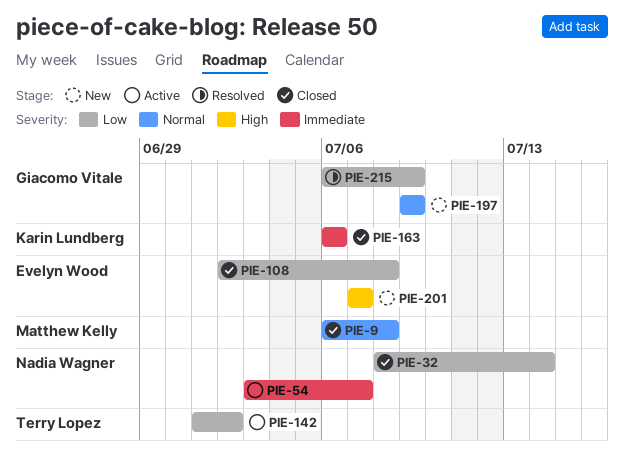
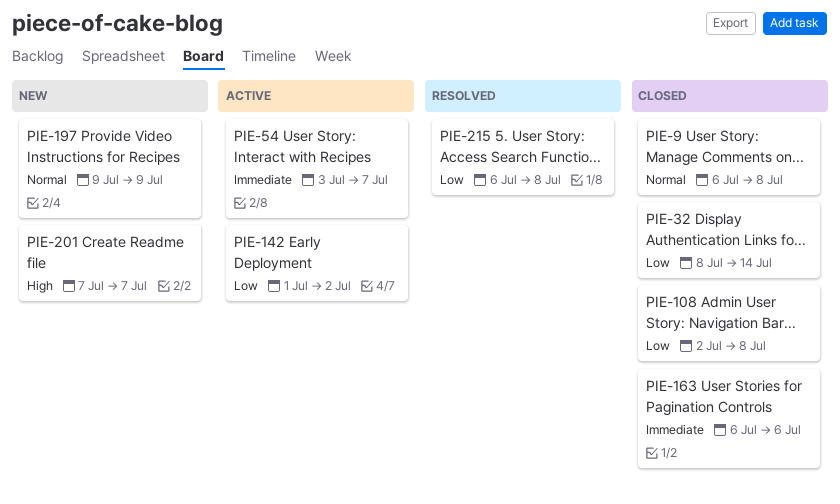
PIE-215, due: Jul 9 -> Jul 8

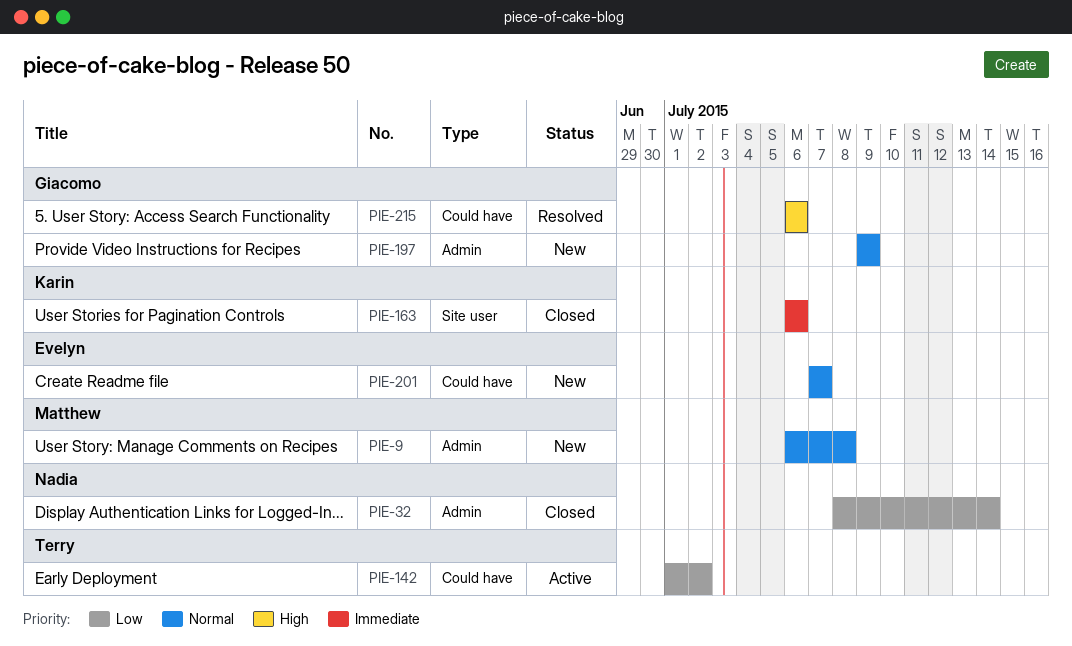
PIE-9, status: Closed -> New
PIE-54: present -> none
PIE-108: present -> none
PIE-201, priority: High -> Normal
PIE-215, priority: Low -> High
PIE-215, due: Jul 8 -> Jul 6

